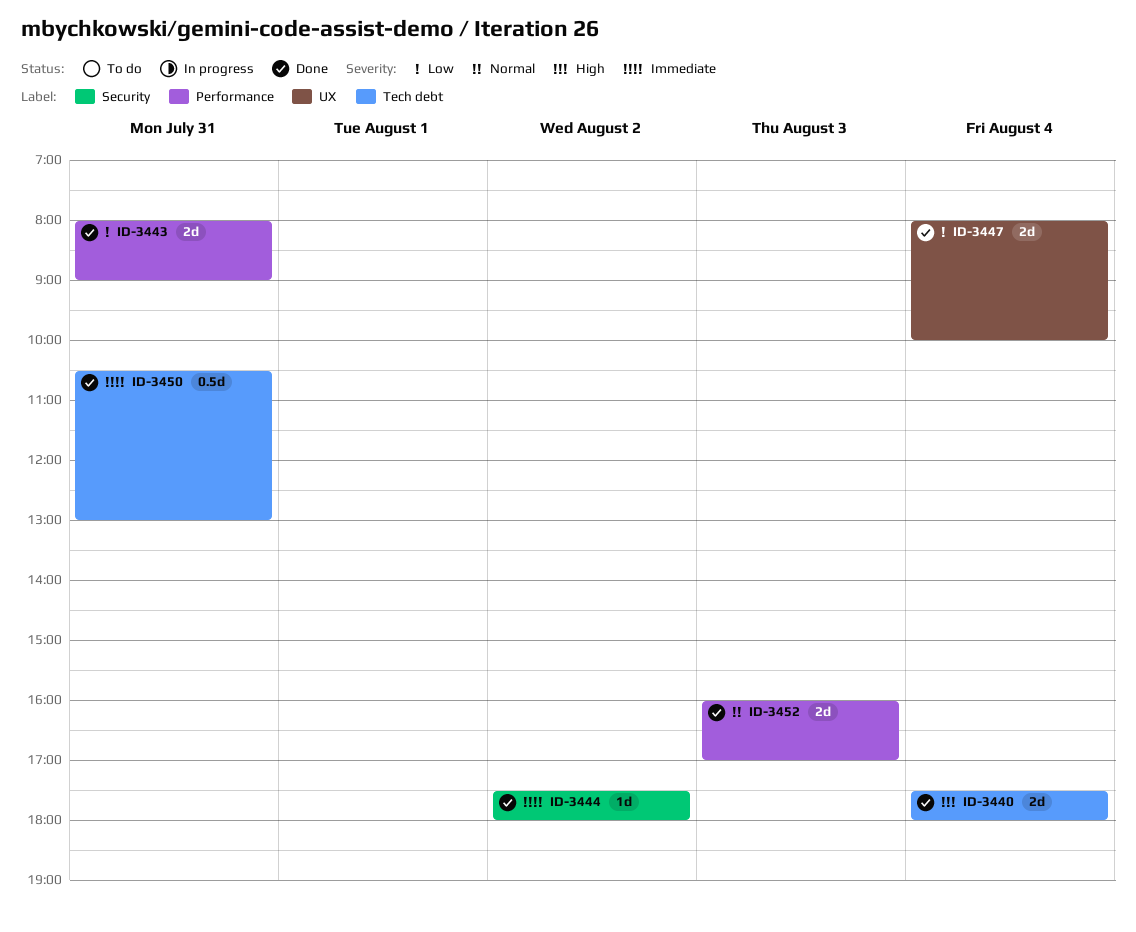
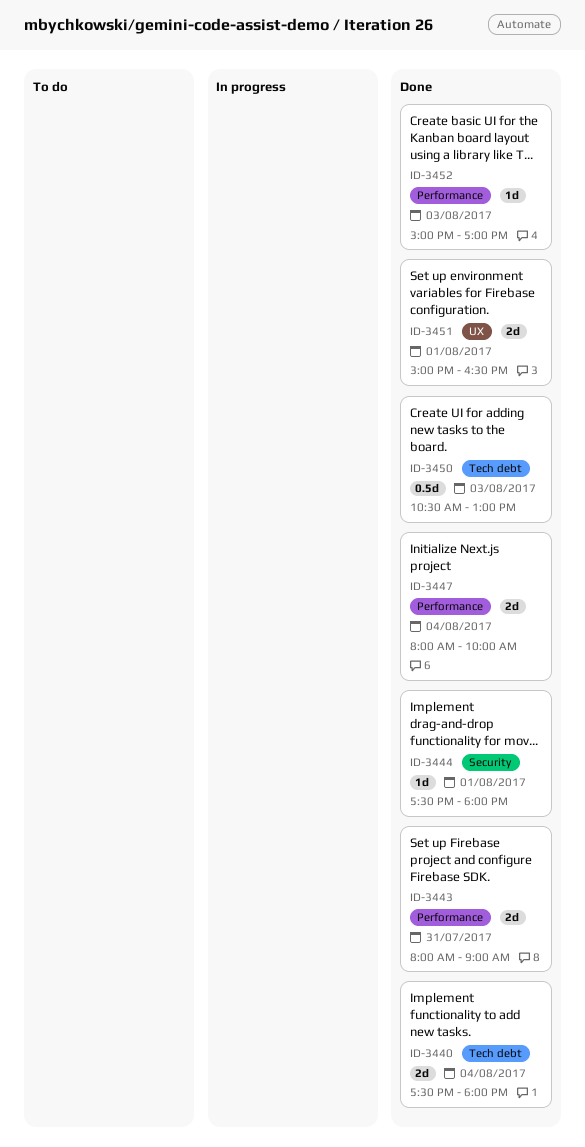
ID-3444, day: Aug 2 -> Aug 1
ID-3447, label: UX -> Performance
ID-3450, day: Jul 31 -> Aug 3
ID-3451: none -> present
ID-3452, estimate: 2d -> 1d
ID-3452, begins: 16:00 -> 15:00

